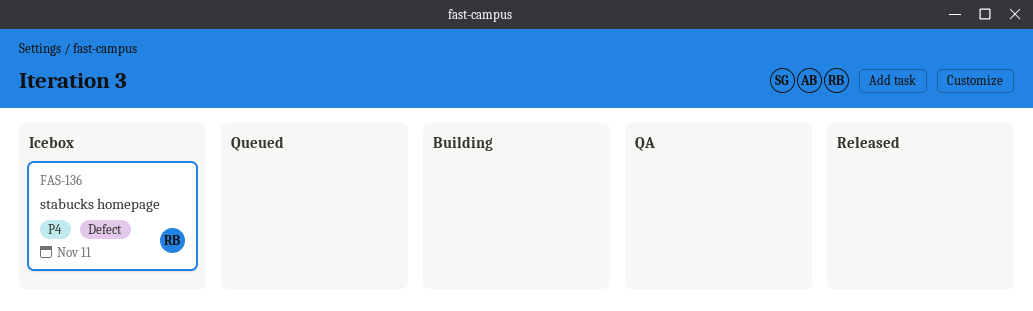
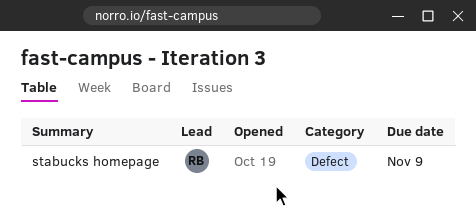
stabucks homepage, due: Nov 11 -> Nov 9

